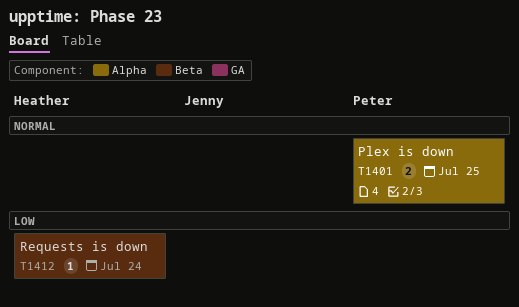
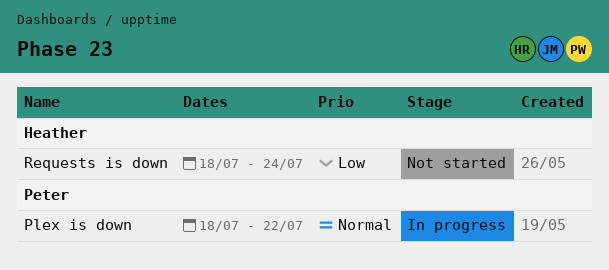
Plex is down, due: Jul 25 -> Jul 22

